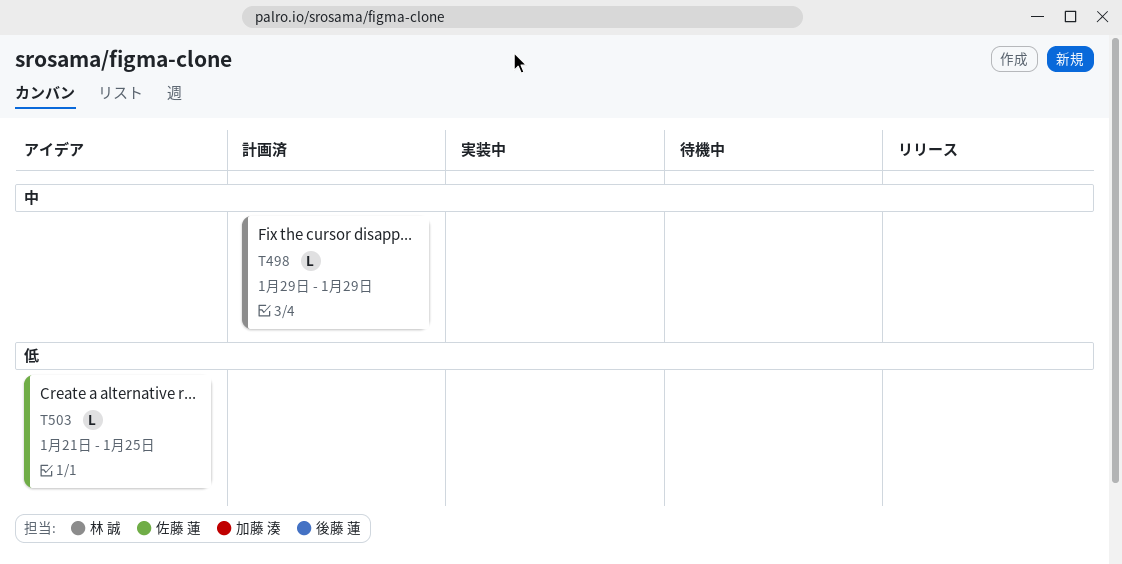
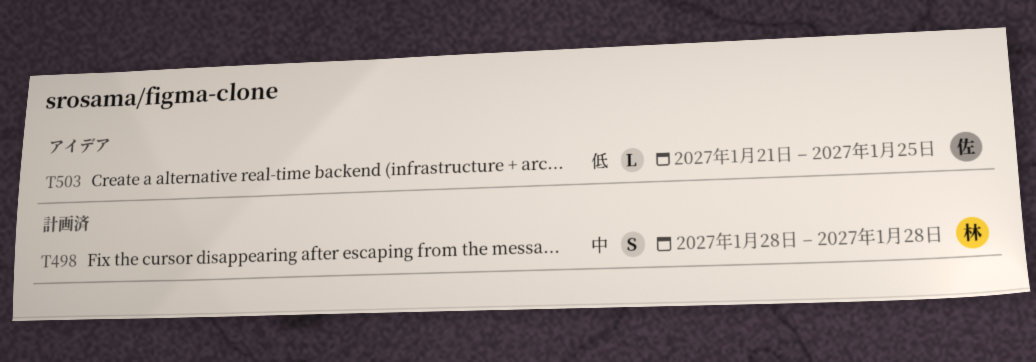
T498, estimate: L -> S
T498, start: Jan 29 -> Jan 28
T498, due: Jan 29 -> Jan 28

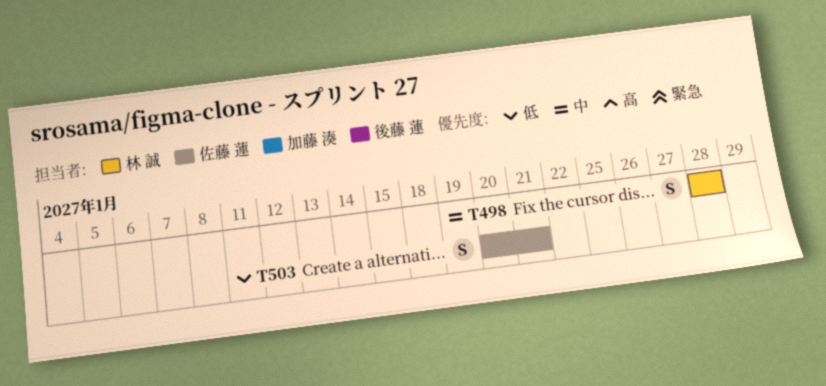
T503, estimate: L -> S
T503, start: Jan 21 -> Jan 20
T503, due: Jan 25 -> Jan 21

